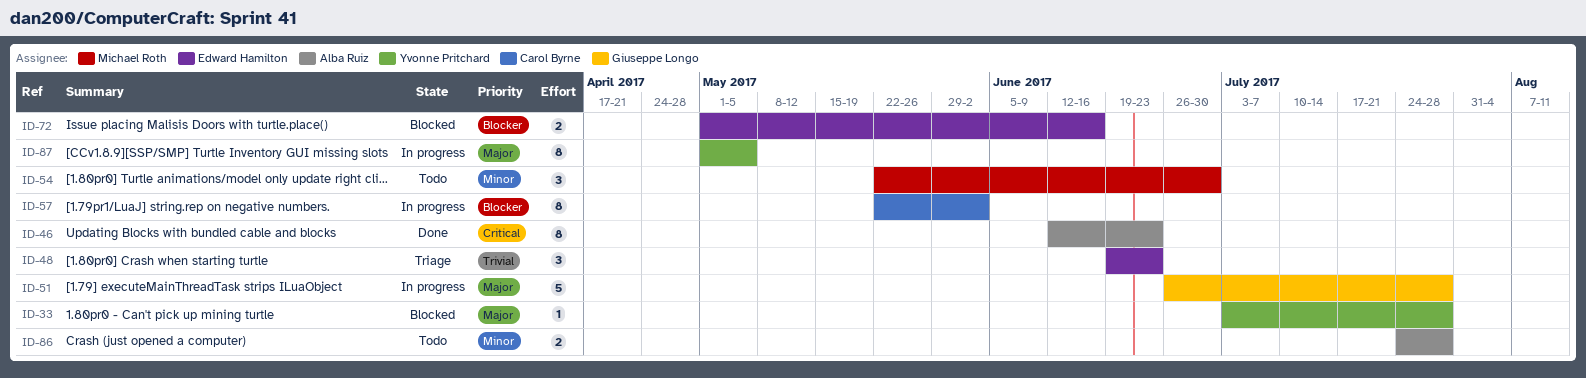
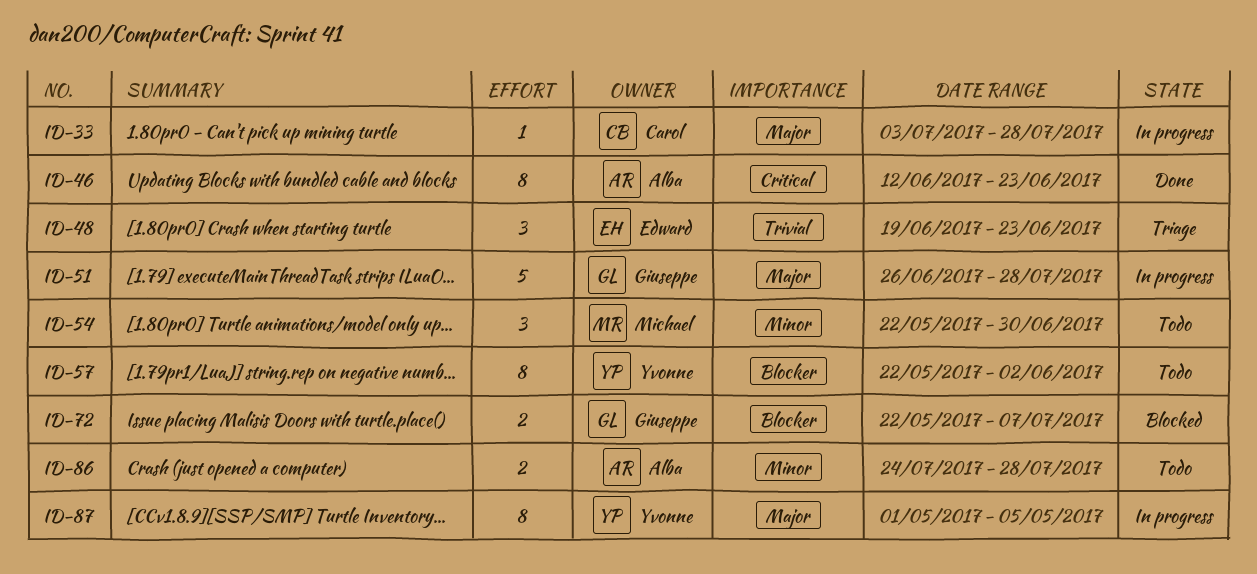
ID-33, status: Blocked -> In progress
ID-33, owner: Yvonne Pritchard -> Carol Byrne
ID-57, status: In progress -> Todo
ID-57, owner: Carol Byrne -> Yvonne Pritchard
ID-72, owner: Edward Hamilton -> Giuseppe Longo
ID-72, start: May 1 -> May 22
ID-72, due: Jun 16 -> Jul 7

